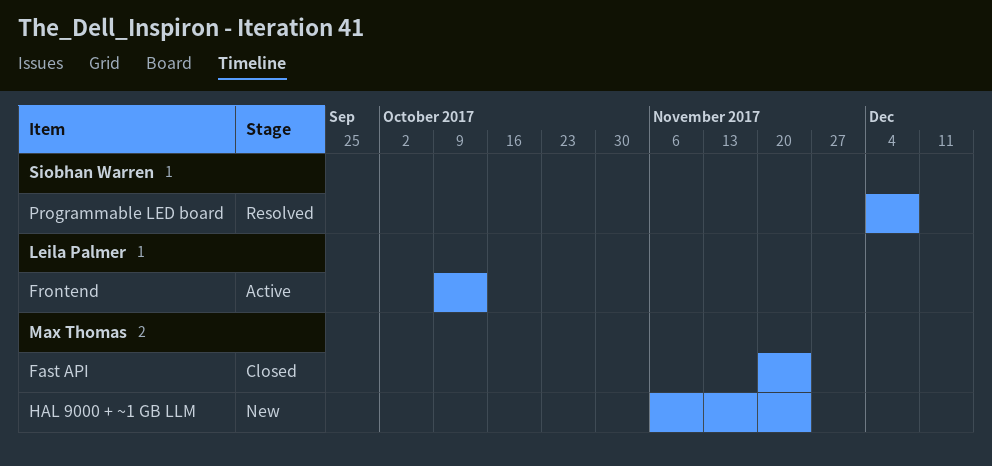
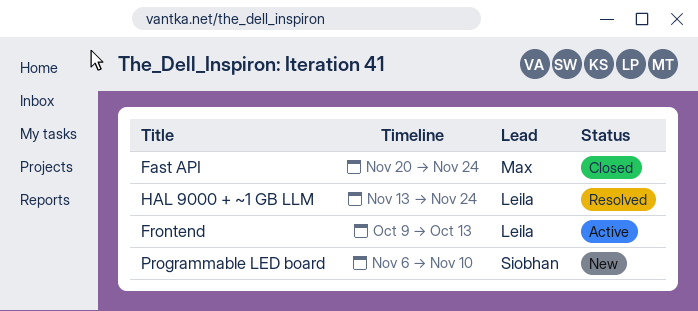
HAL 9000 + ~1 GB LLM, status: New -> Resolved
HAL 9000 + ~1 GB LLM, owner: Max Thomas -> Leila Palmer
HAL 9000 + ~1 GB LLM, start: Nov 6 -> Nov 13
Programmable LED board, status: Resolved -> New
Programmable LED board, start: Dec 4 -> Nov 6
Programmable LED board, due: Dec 8 -> Nov 10

